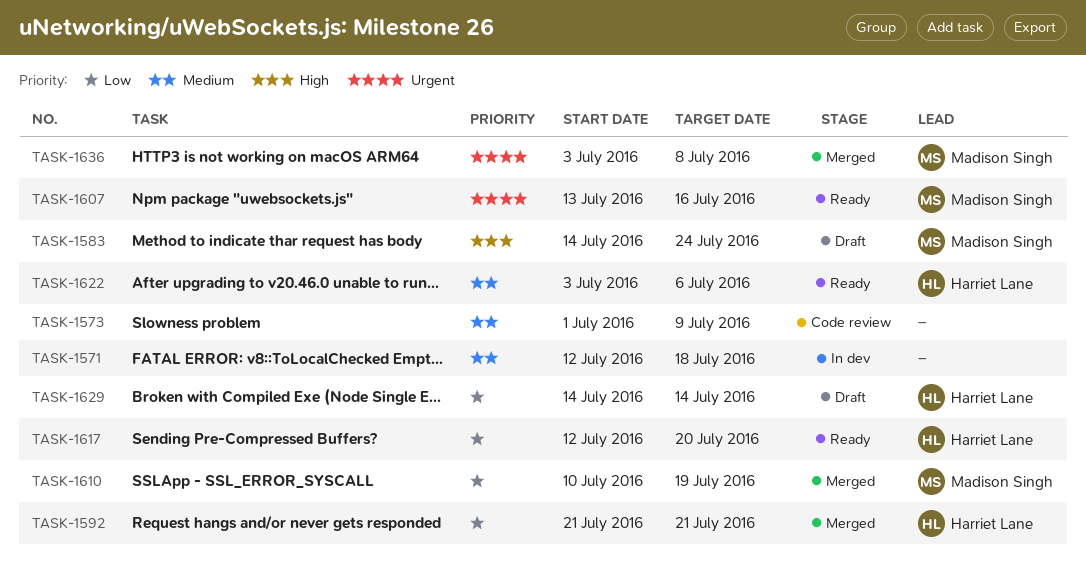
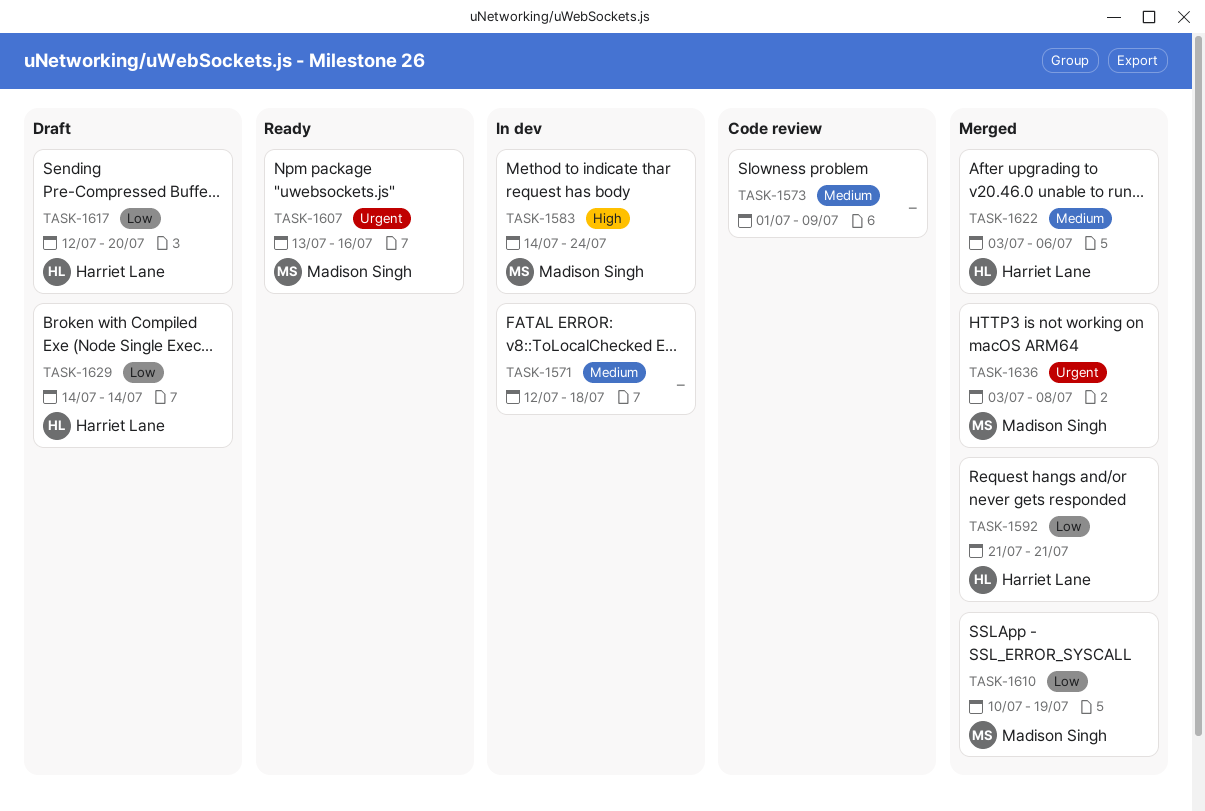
TASK-1583, status: Draft -> In dev
TASK-1617, status: Ready -> Draft
TASK-1622, status: Ready -> Merged

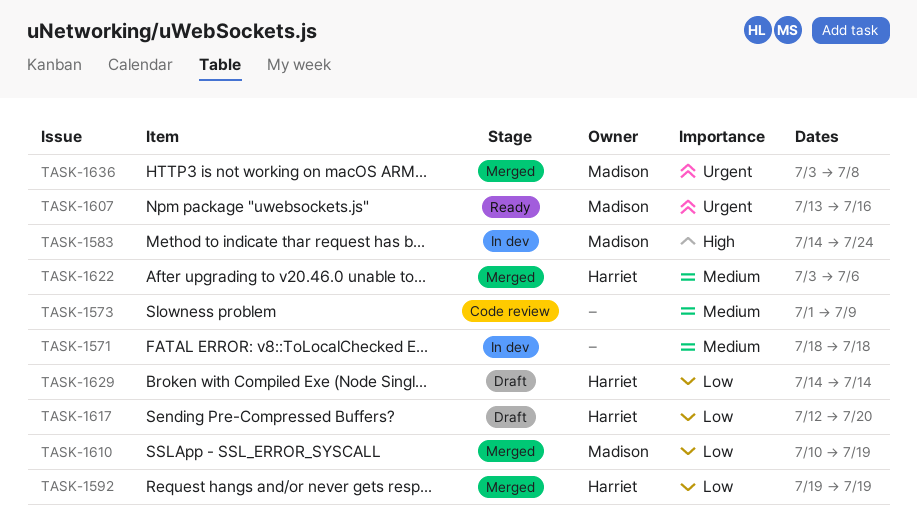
TASK-1571, start: Jul 12 -> Jul 18
TASK-1592, start: Jul 21 -> Jul 19
TASK-1592, due: Jul 21 -> Jul 19

